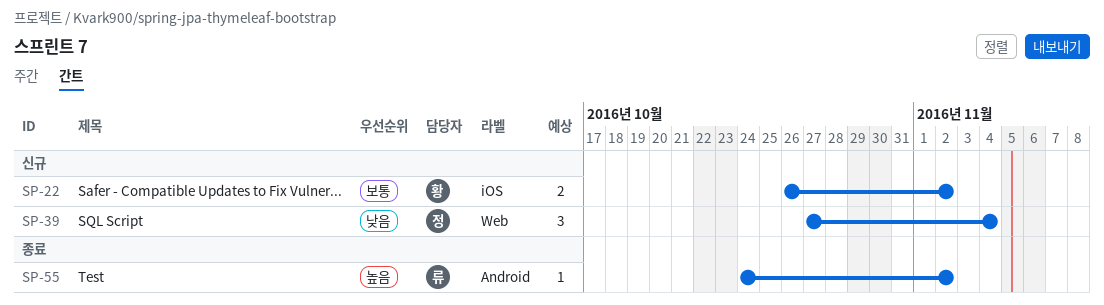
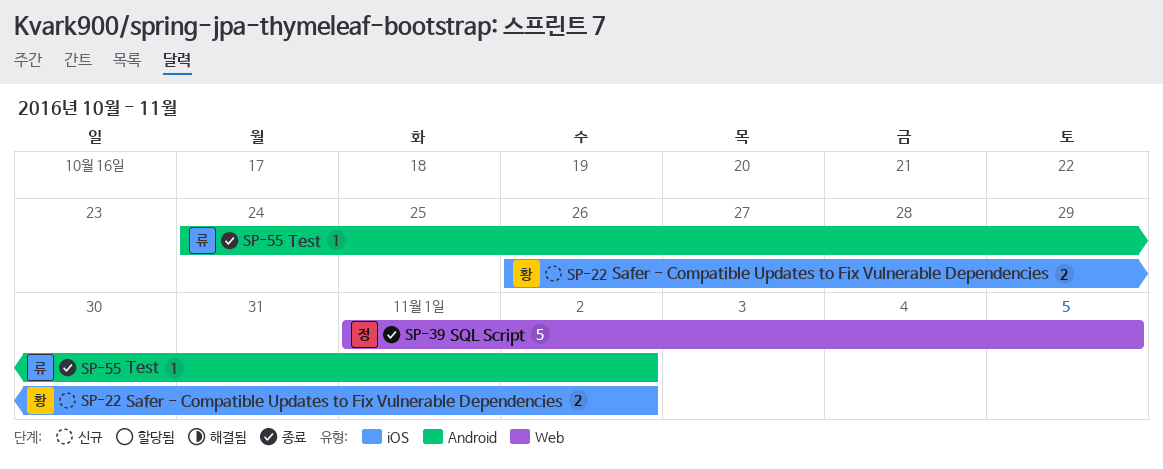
SP-39, status: 신규 -> 종료
SP-39, estimate: 3 -> 5
SP-39, start: Oct 27 -> Nov 1
SP-39, due: Nov 4 -> Nov 5

